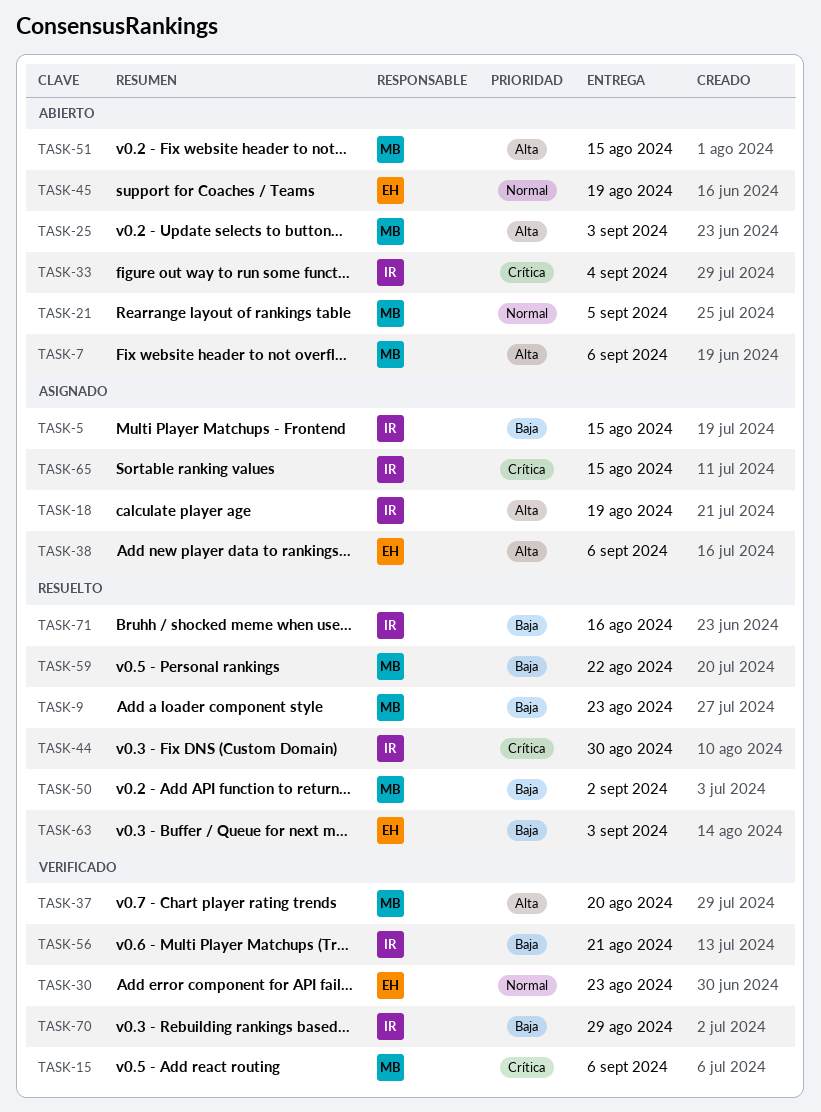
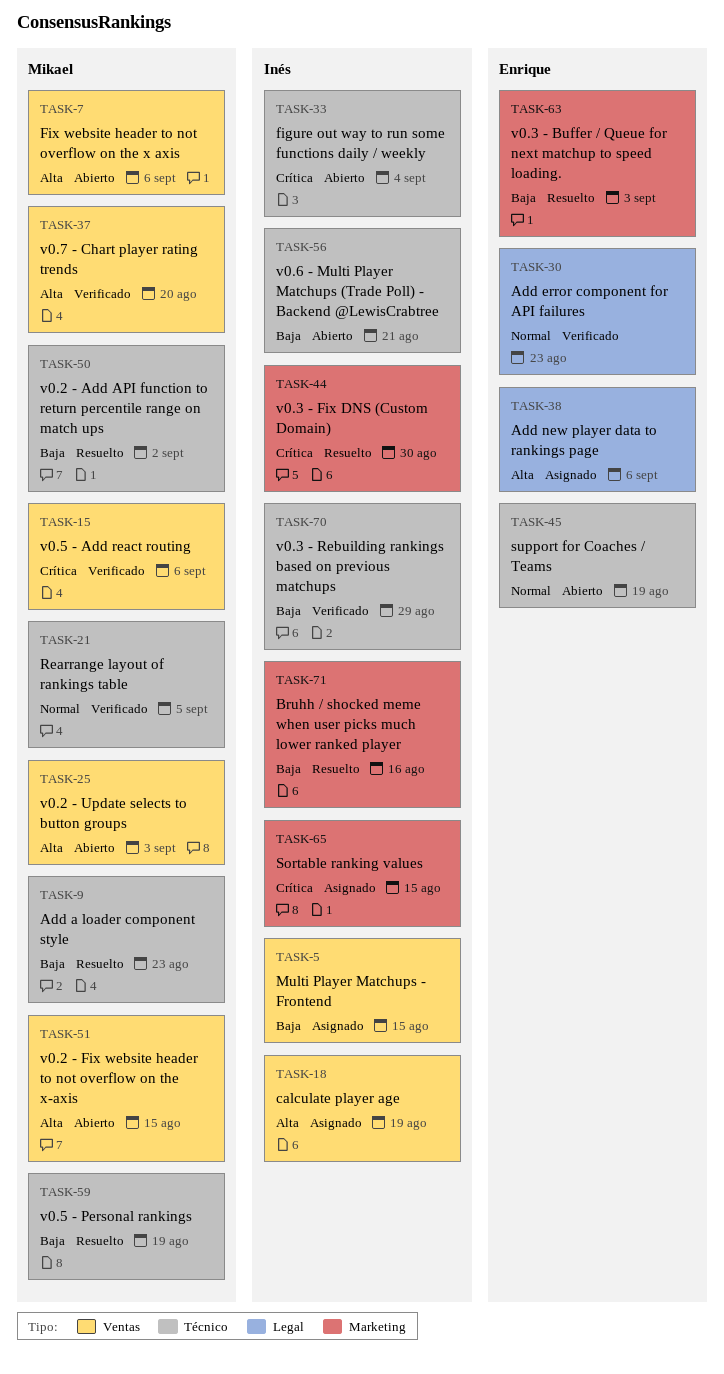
TASK-21, status: Abierto -> Verificado
TASK-56, status: Verificado -> Abierto
TASK-59, due: Aug 22 -> Aug 19

